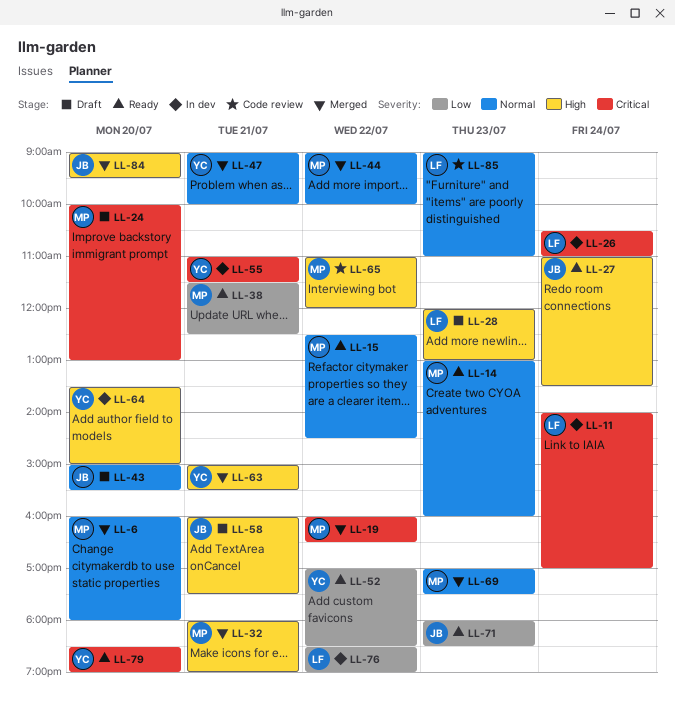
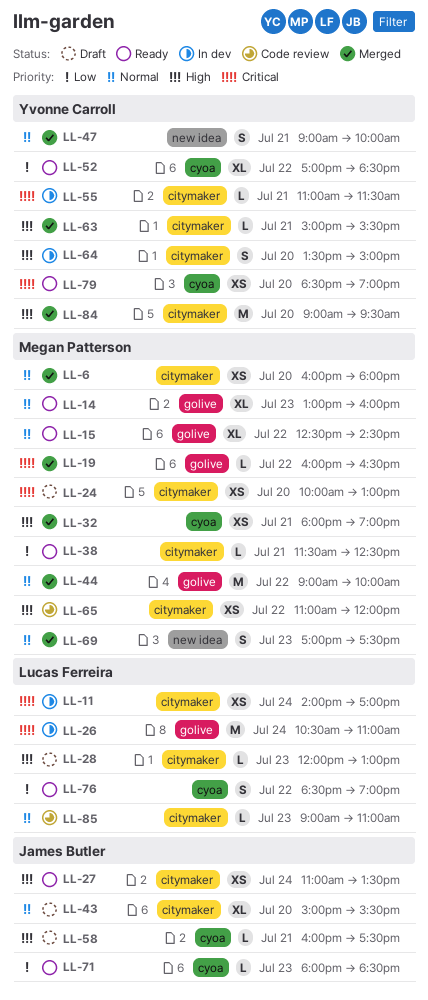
LL-76, status: In dev -> Ready
LL-84, owner: James Butler -> Yvonne Carroll

